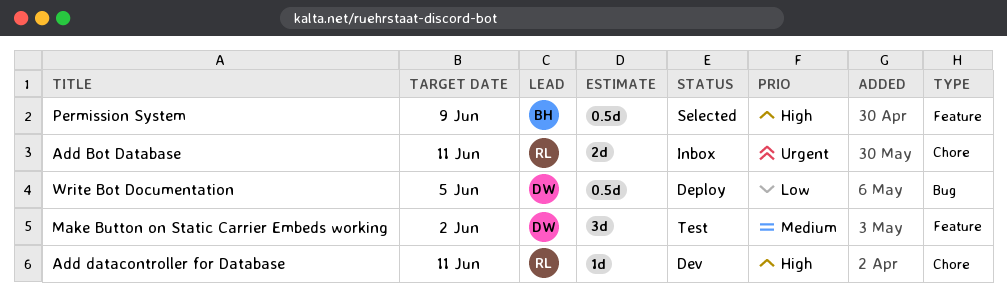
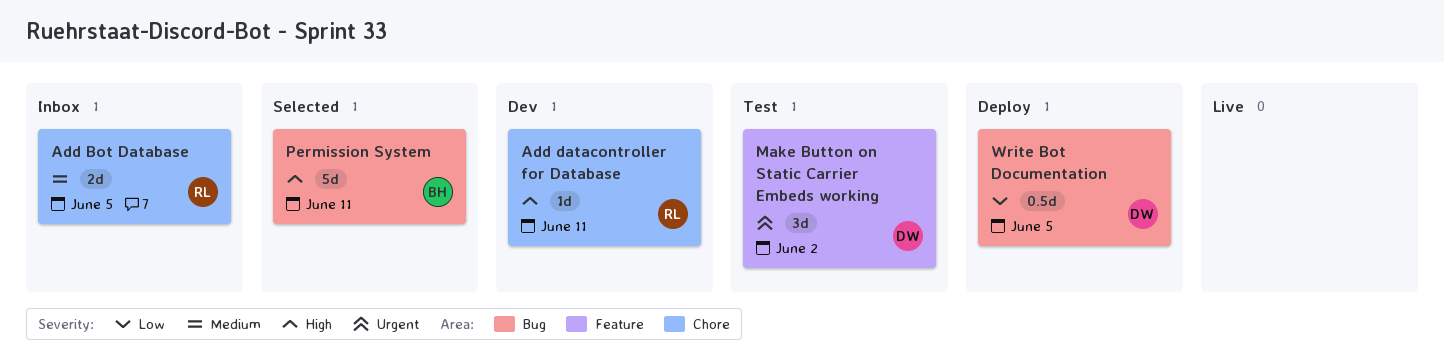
Add Bot Database, priority: Urgent -> Medium
Add Bot Database, due: Jun 11 -> Jun 5
Make Button on Static Carrier Embeds working, priority: Medium -> Urgent
Permission System, label: Feature -> Bug
Permission System, estimate: 0.5d -> 5d
Permission System, due: Jun 9 -> Jun 11

